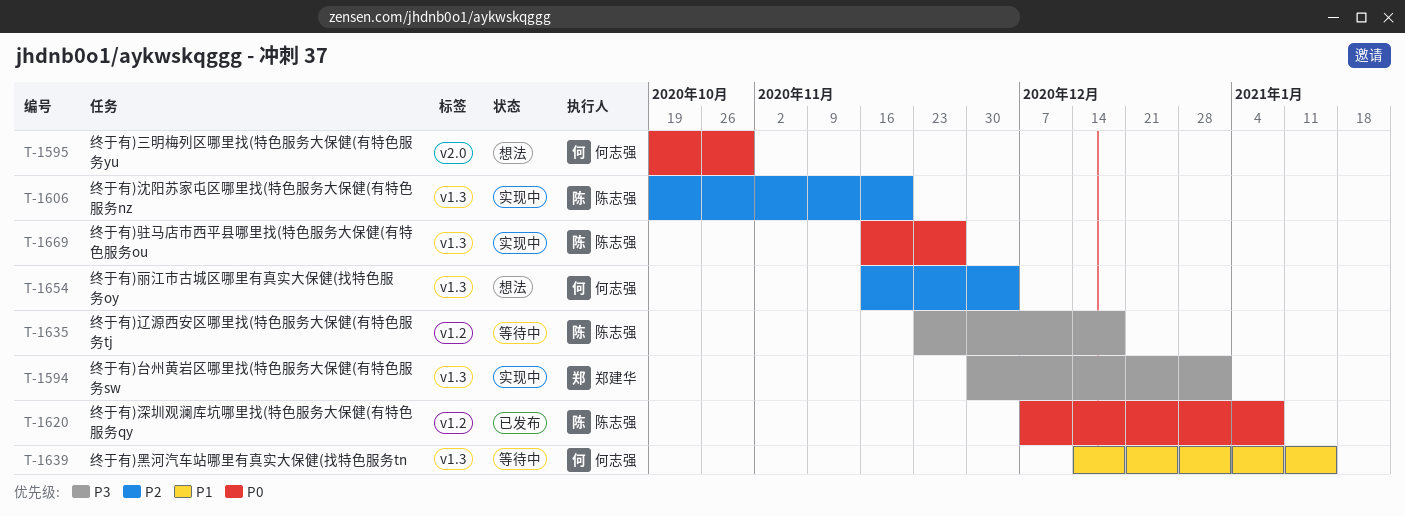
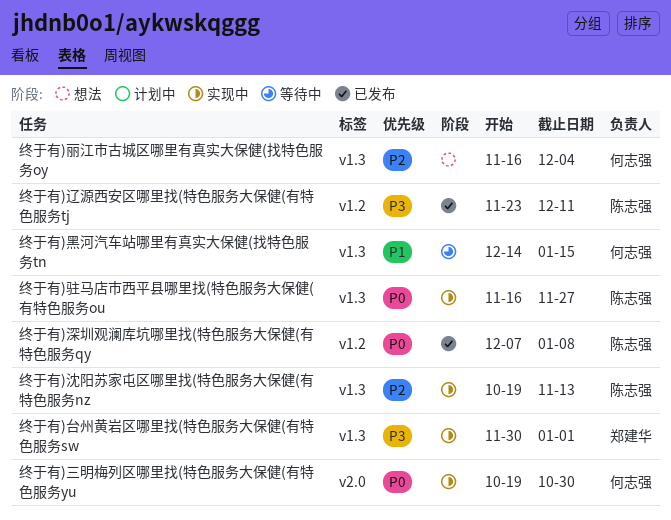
终于有)三明梅列区哪里找(特色服务大保健(有特色服务yu, status: 想法 -> 实现中
终于有)沈阳苏家屯区哪里找(特色服务大保健(有特色服务nz, due: Nov 20 -> Nov 13
终于有)辽源西安区哪里找(特色服务大保健(有特色服务tj, status: 等待中 -> 已发布
终于有)辽源西安区哪里找(特色服务大保健(有特色服务tj, due: Dec 18 -> Dec 11

